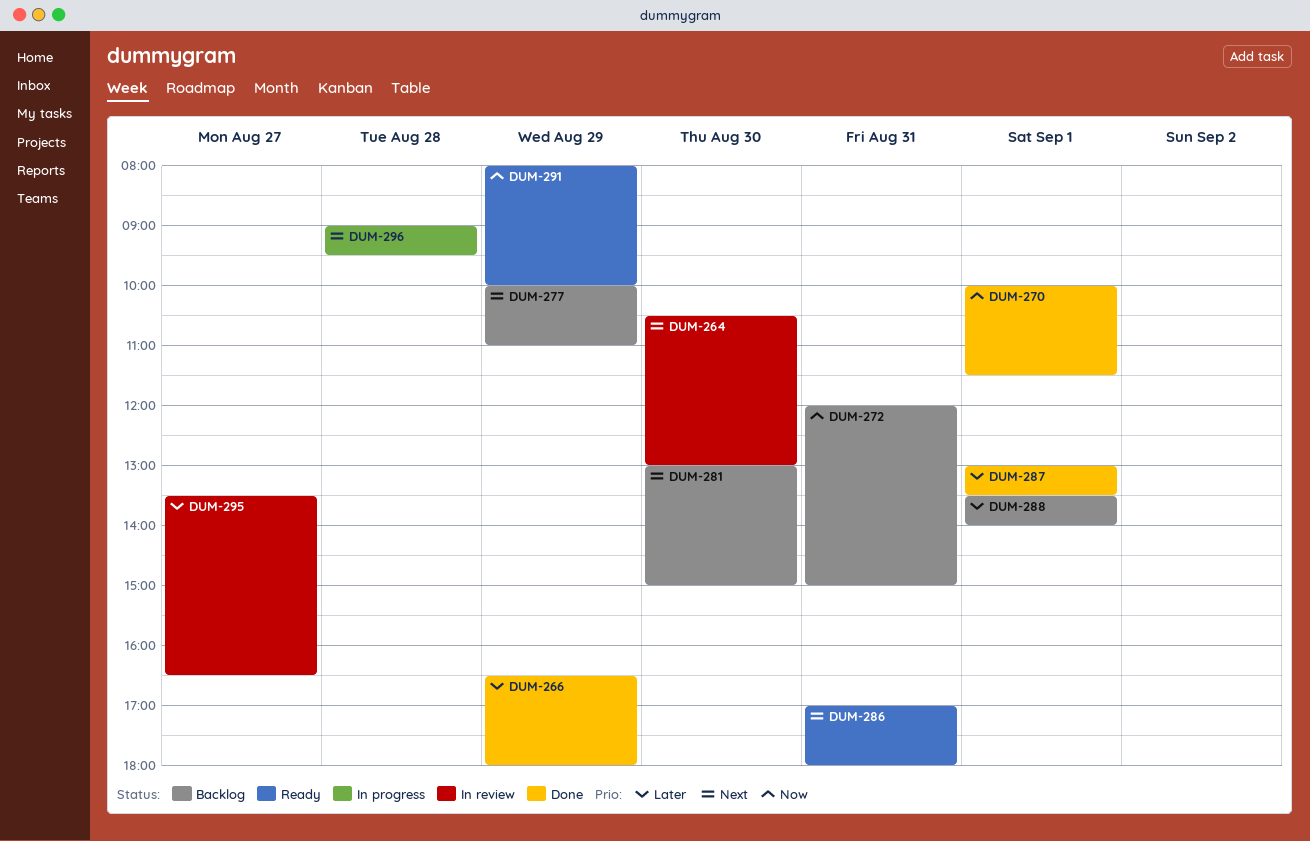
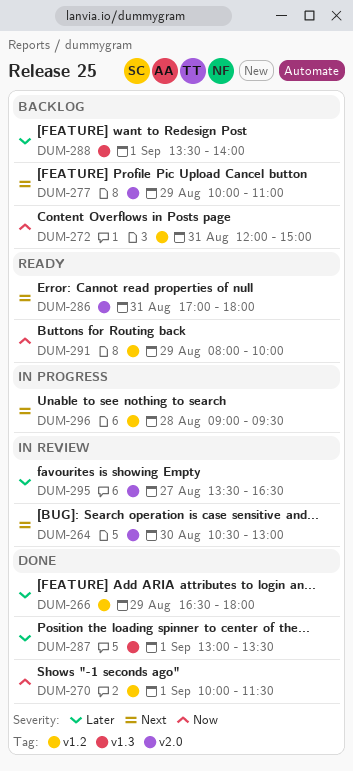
DUM-281: present -> none

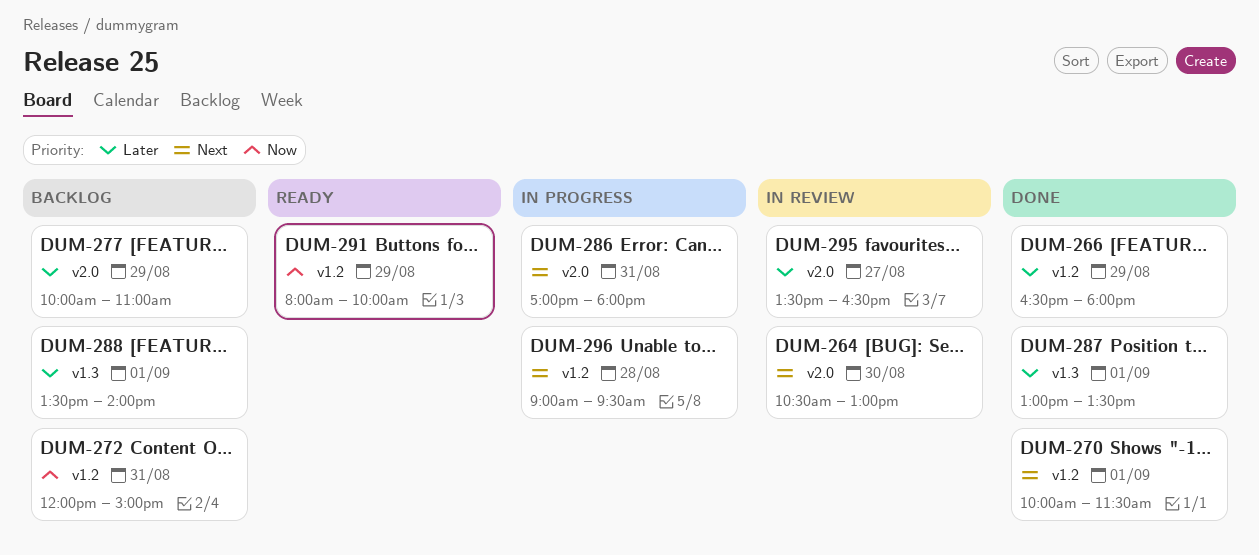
DUM-270, priority: Now -> Next
DUM-277, priority: Next -> Later
DUM-286, status: Ready -> In progress

